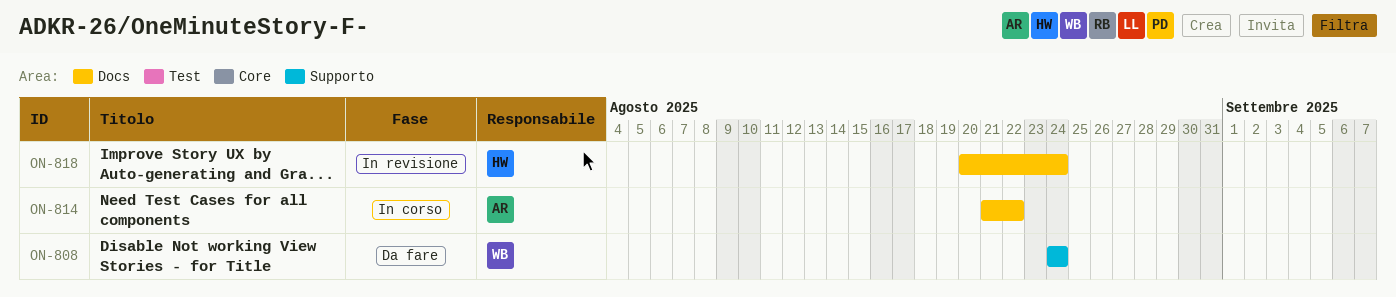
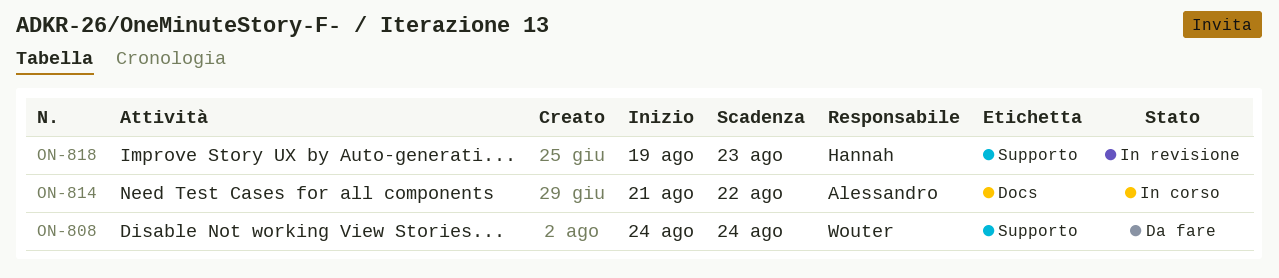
ON-818, label: Docs -> Supporto
ON-818, start: Aug 20 -> Aug 19
ON-818, due: Aug 24 -> Aug 23

